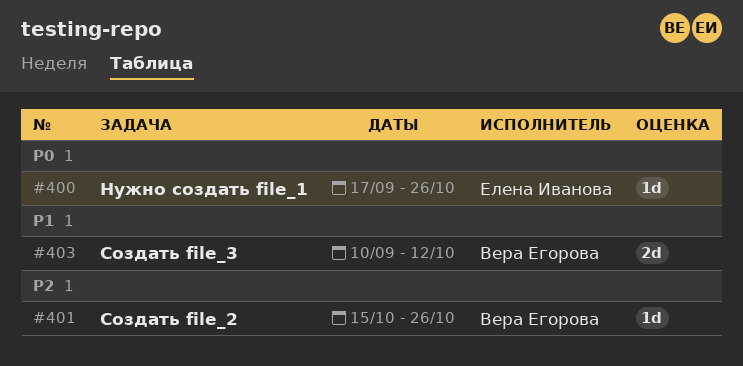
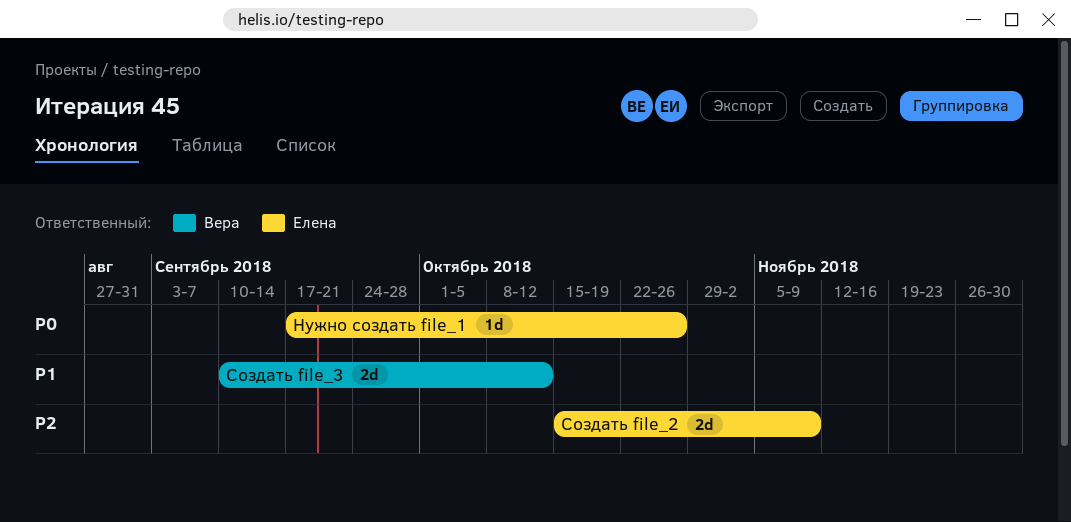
Создать file_2, owner: Вера Егорова -> Елена Иванова
Создать file_2, estimate: 1d -> 2d
Создать file_2, due: Oct 26 -> Nov 9

